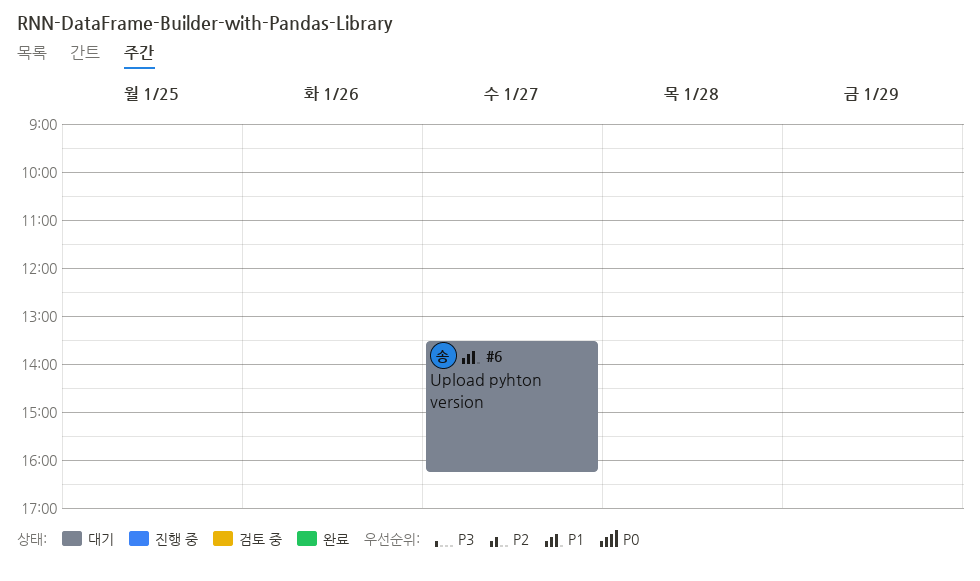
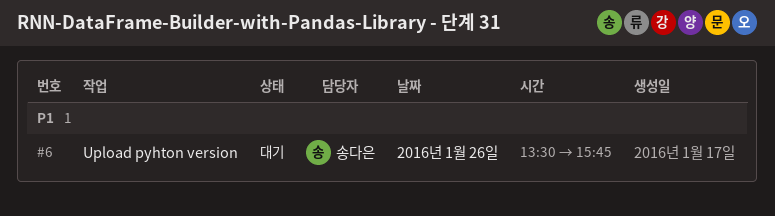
#6, day: Jan 27 -> Jan 26
#6, ends: 16:15 -> 15:45

